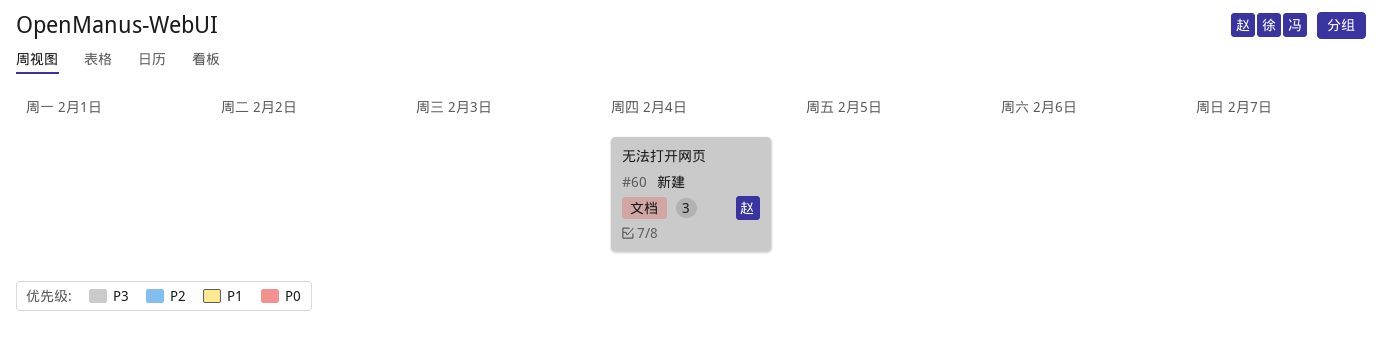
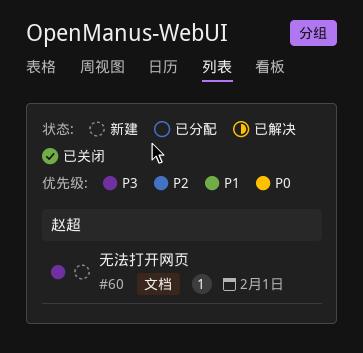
#60, estimate: 3 -> 1
#60, due: Feb 4 -> Feb 1

